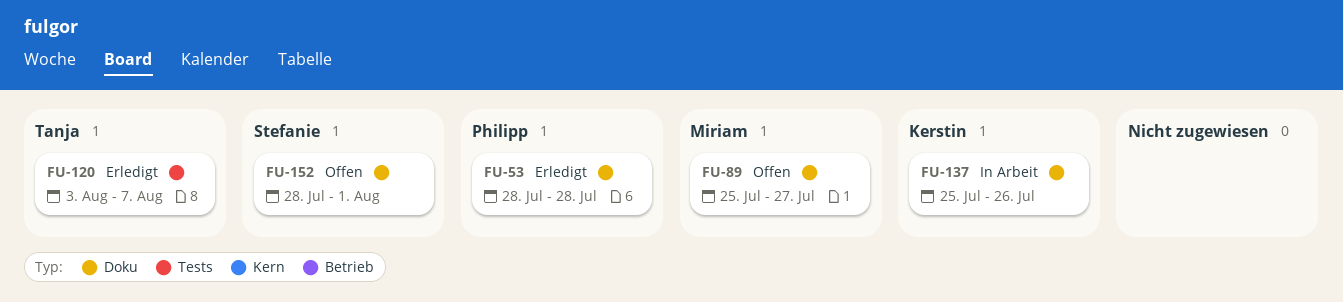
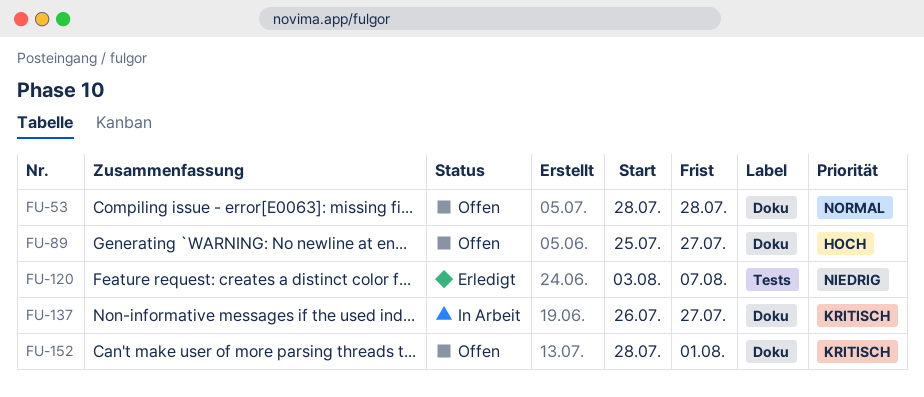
FU-53, status: Erledigt -> Offen
FU-137, start: Jul 25 -> Jul 26
FU-137, due: Jul 26 -> Jul 27

